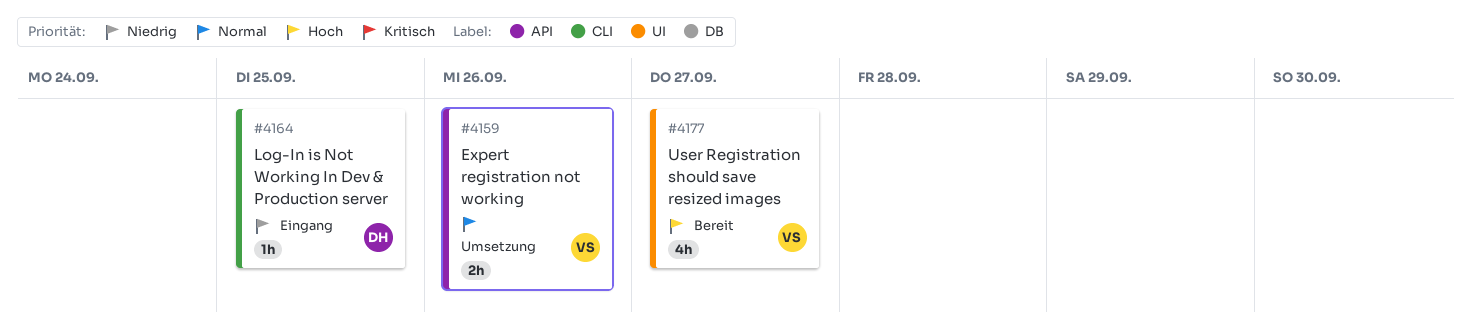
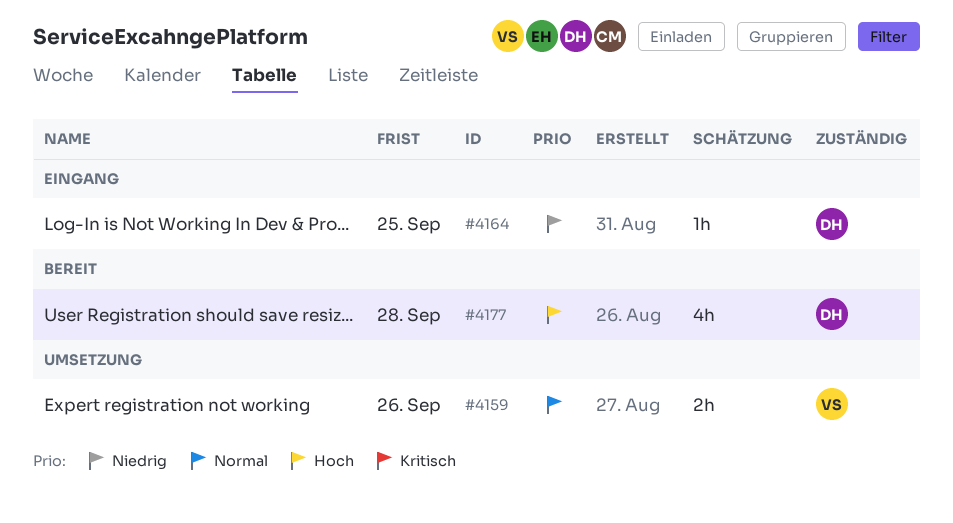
#4177, owner: VS -> DH
#4177, due: Sep 27 -> Sep 28

